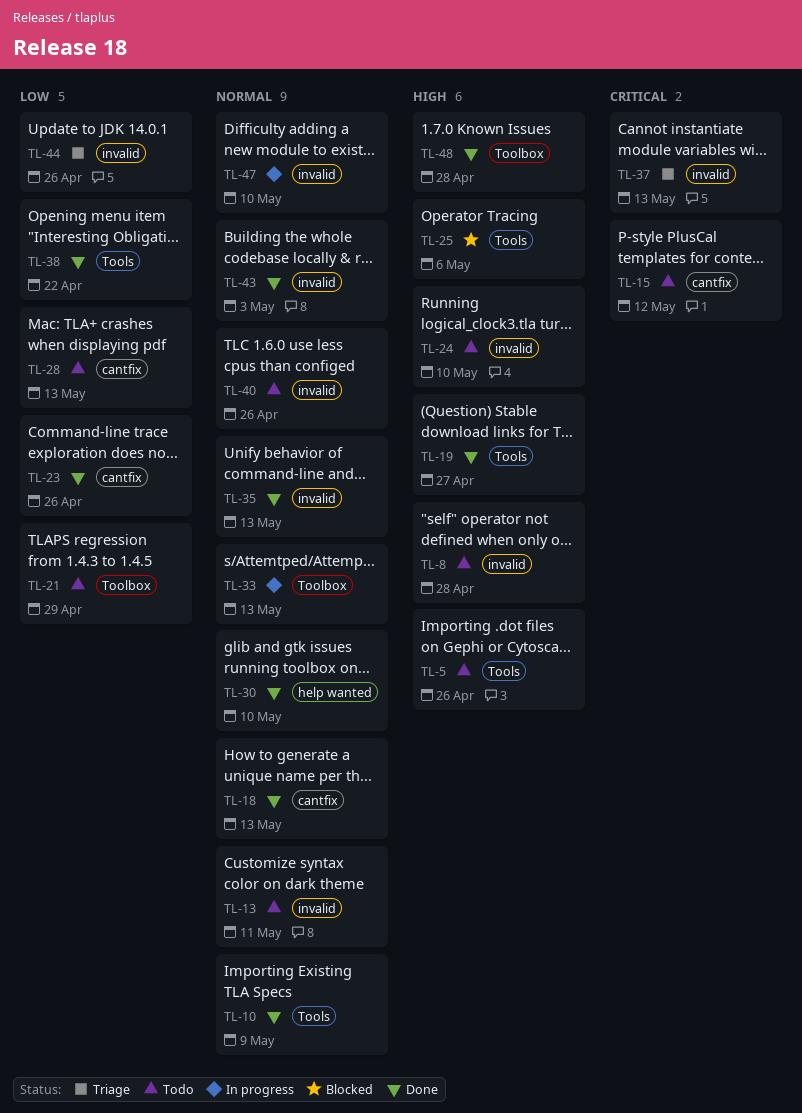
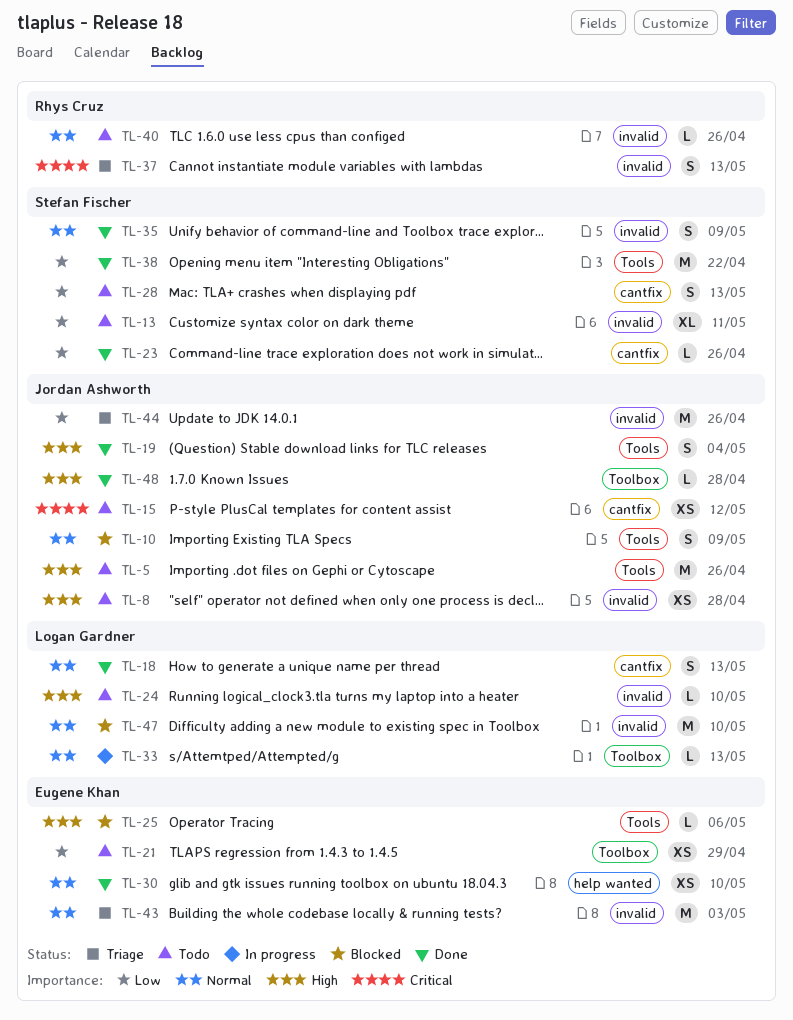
TL-10, status: Done -> Blocked
TL-13, priority: Normal -> Low
TL-19, due: Apr 27 -> May 4
TL-35, due: May 13 -> May 9
TL-43, status: Done -> Triage
TL-47, status: In progress -> Blocked

